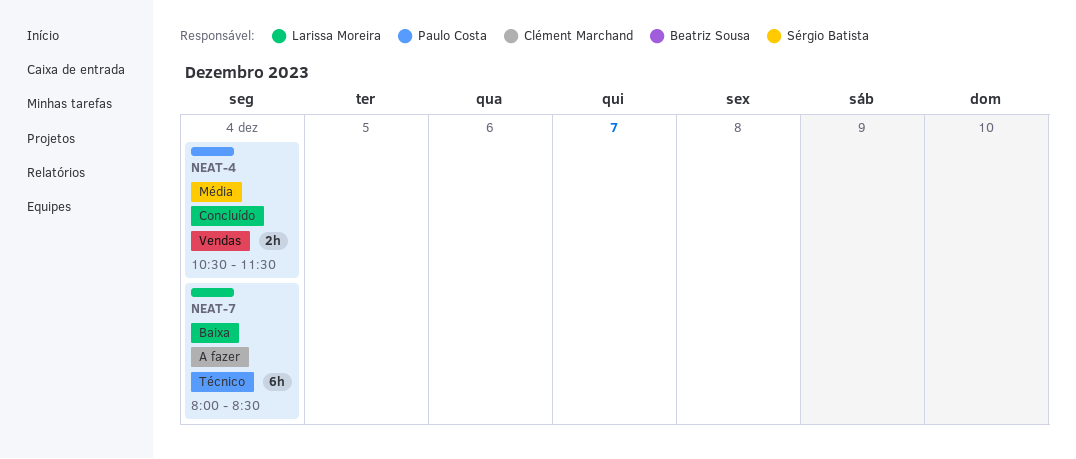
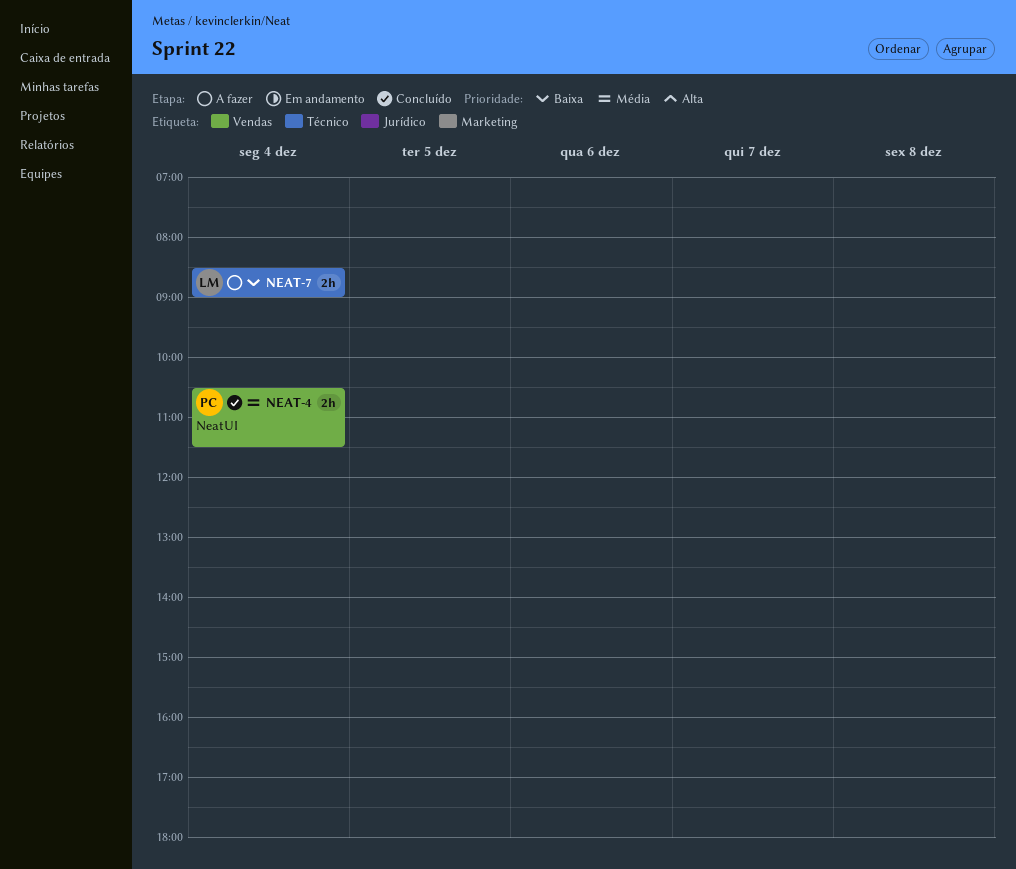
NEAT-7, estimate: 6h -> 2h
NEAT-7, begins: 08:00 -> 08:30
NEAT-7, ends: 08:30 -> 09:00

